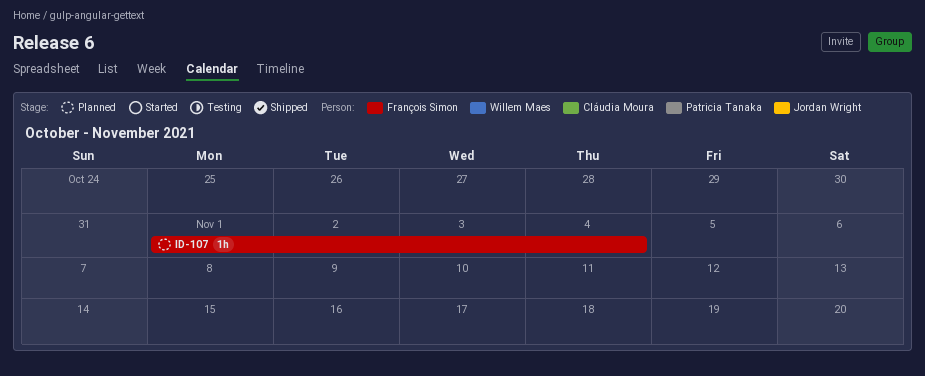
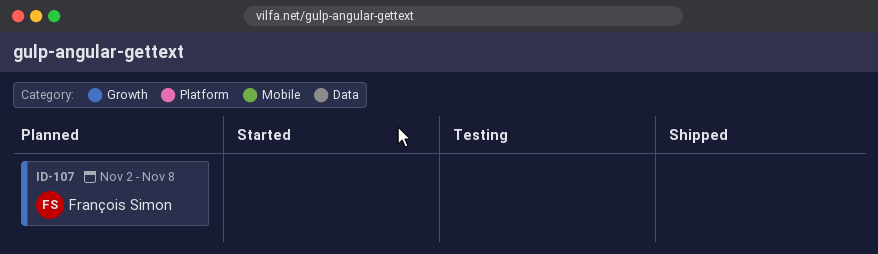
ID-107, start: Nov 1 -> Nov 2
ID-107, due: Nov 4 -> Nov 8

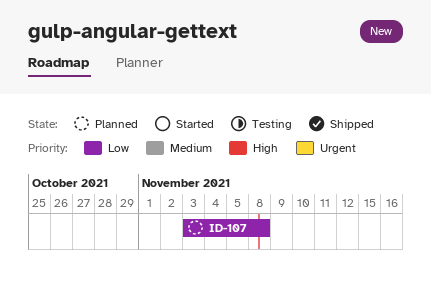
ID-107, start: Nov 2 -> Nov 3

